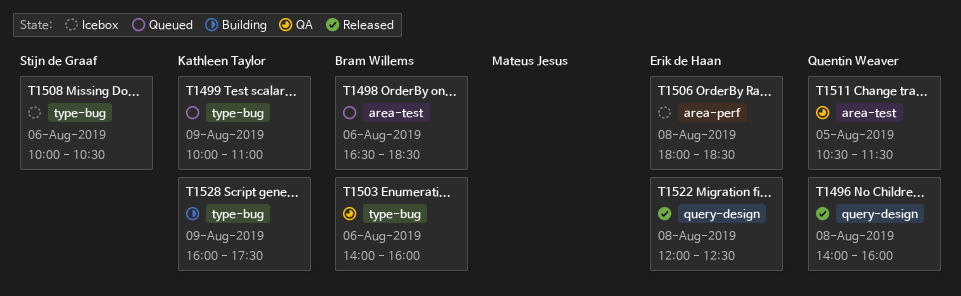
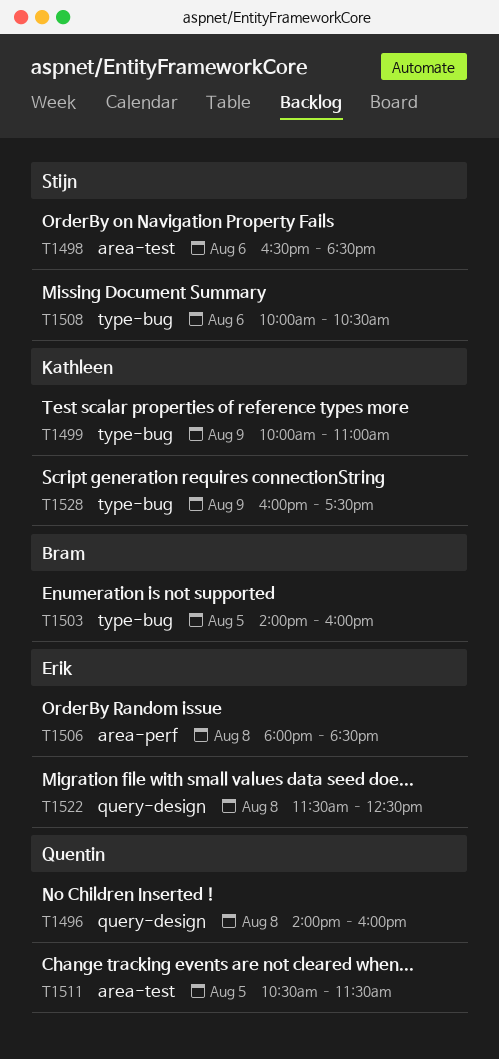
T1498, owner: Bram Willems -> Stijn de Graaf
T1503, day: Aug 6 -> Aug 5
T1522, begins: 12:00 -> 11:30

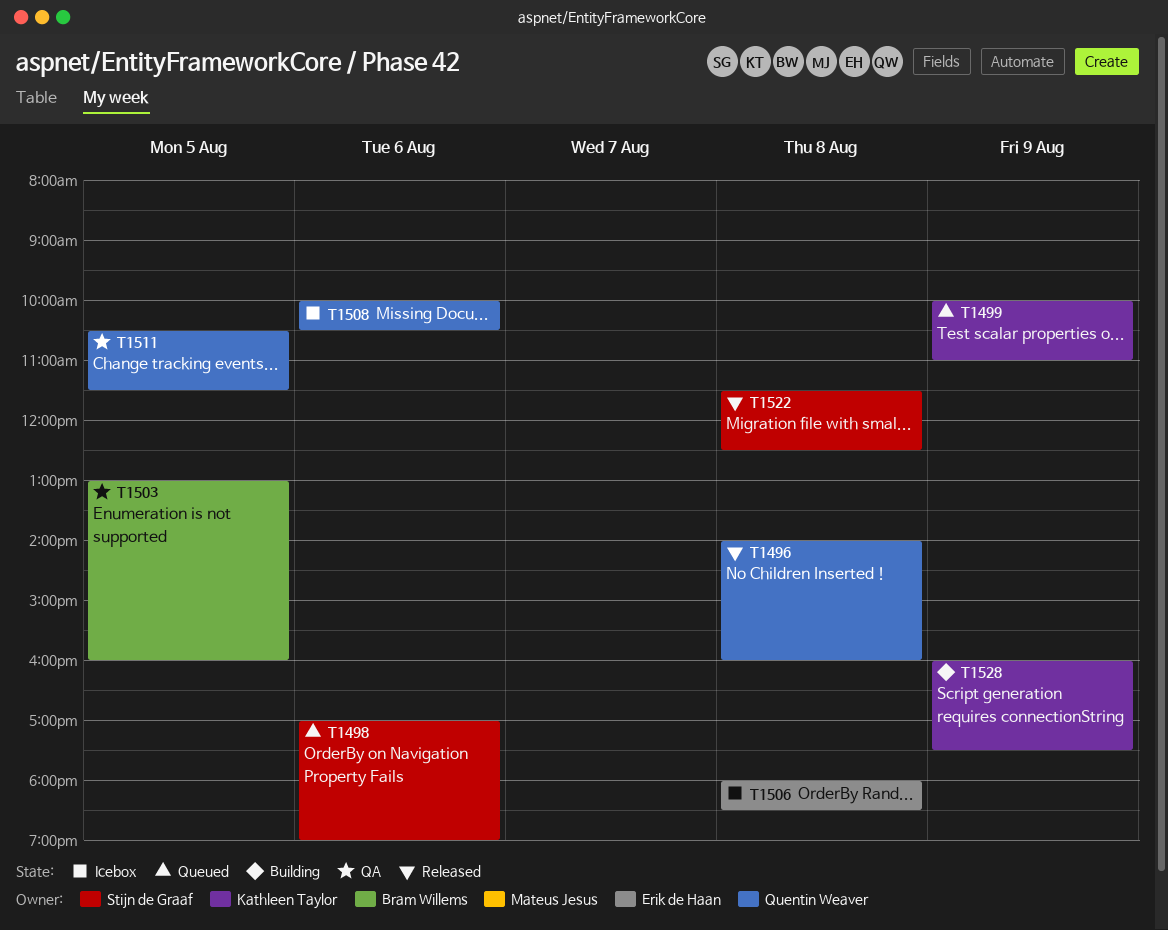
T1498, begins: 16:30 -> 17:00
T1498, ends: 18:30 -> 19:00
T1503, begins: 14:00 -> 13:00
T1508, owner: Stijn de Graaf -> Quentin Weaver
T1522, owner: Erik de Haan -> Stijn de Graaf

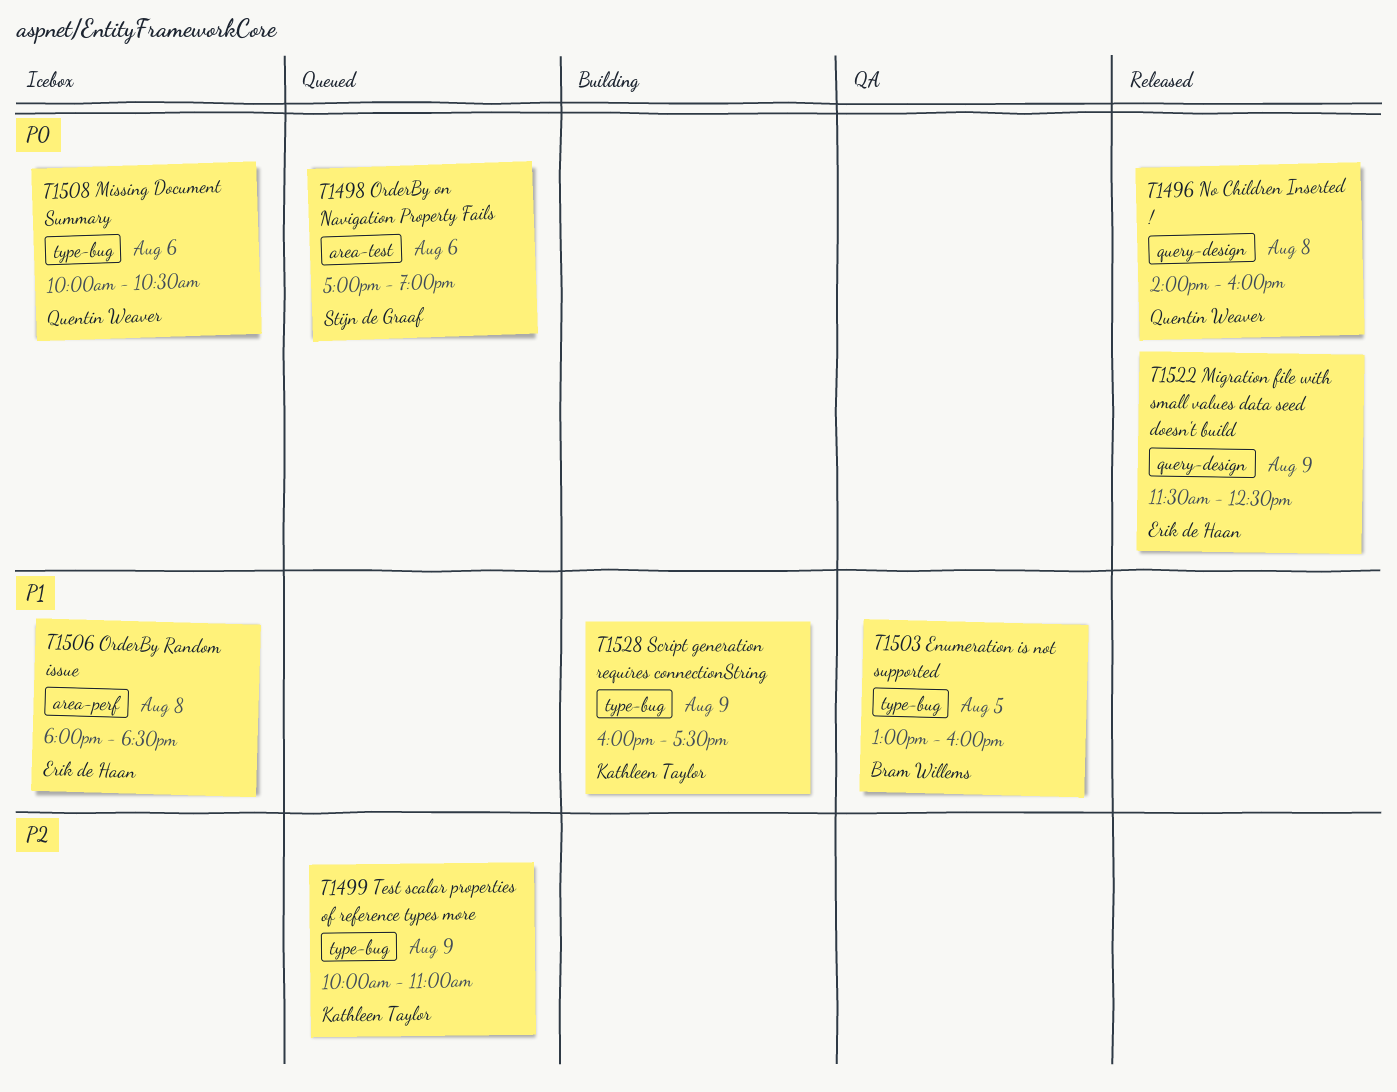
T1511: present -> none
T1522, owner: Stijn de Graaf -> Erik de Haan
T1522, day: Aug 8 -> Aug 9

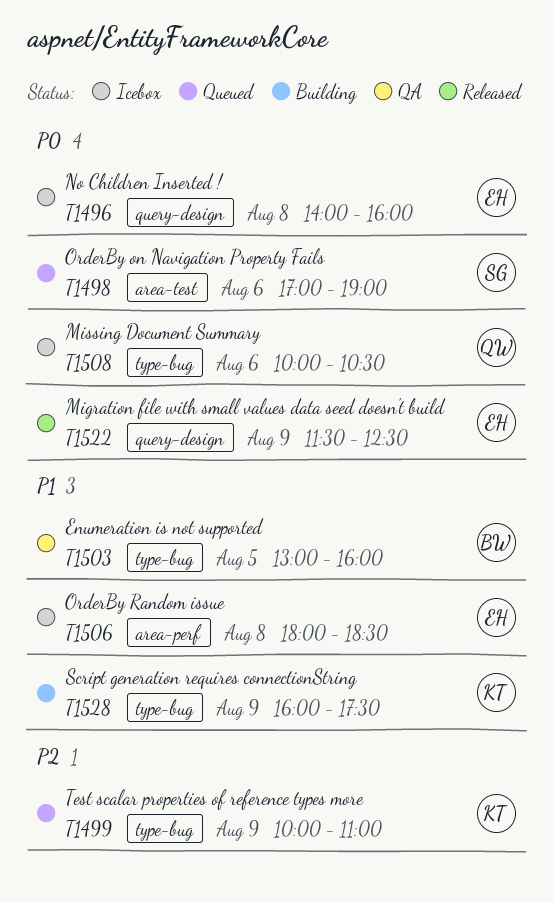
T1496, status: Released -> Icebox
T1496, owner: Quentin Weaver -> Erik de Haan

